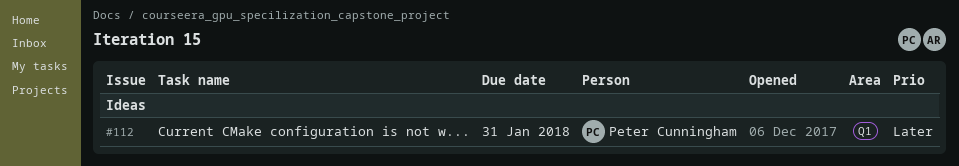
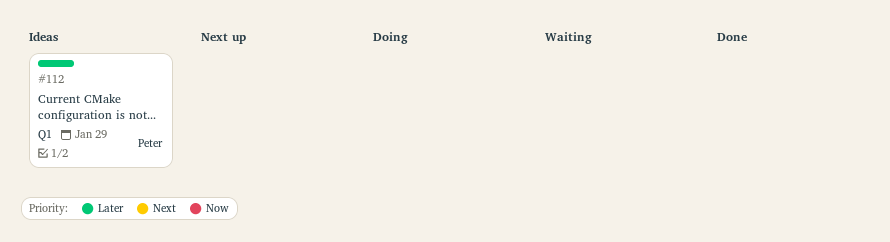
#112, due: Jan 31 -> Jan 29

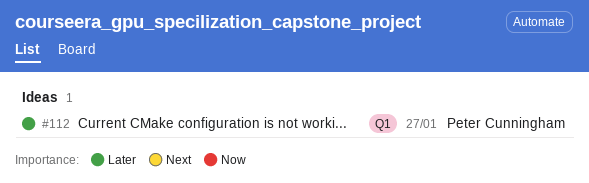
#112, due: Jan 29 -> Jan 27

